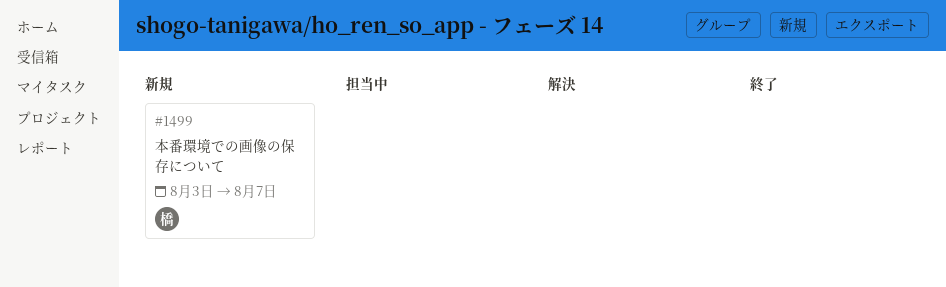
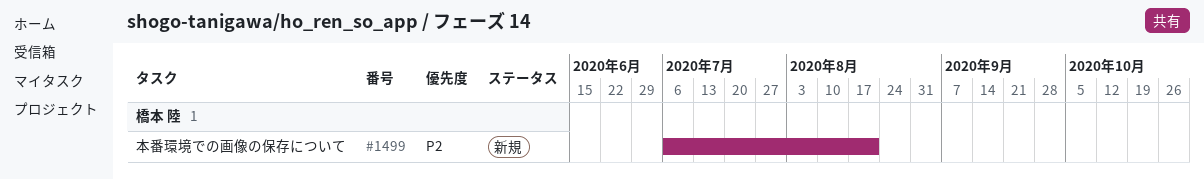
#1499, start: Aug 3 -> Jul 6
#1499, due: Aug 7 -> Aug 21

